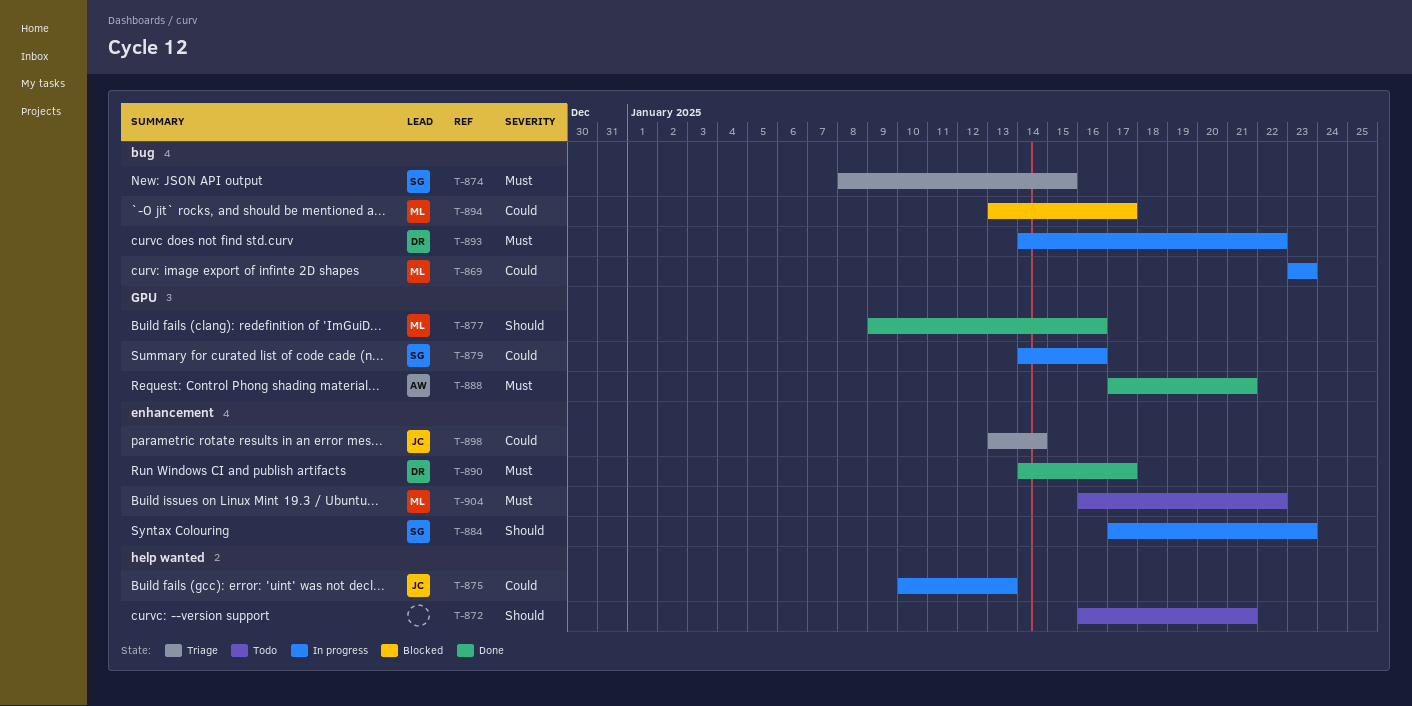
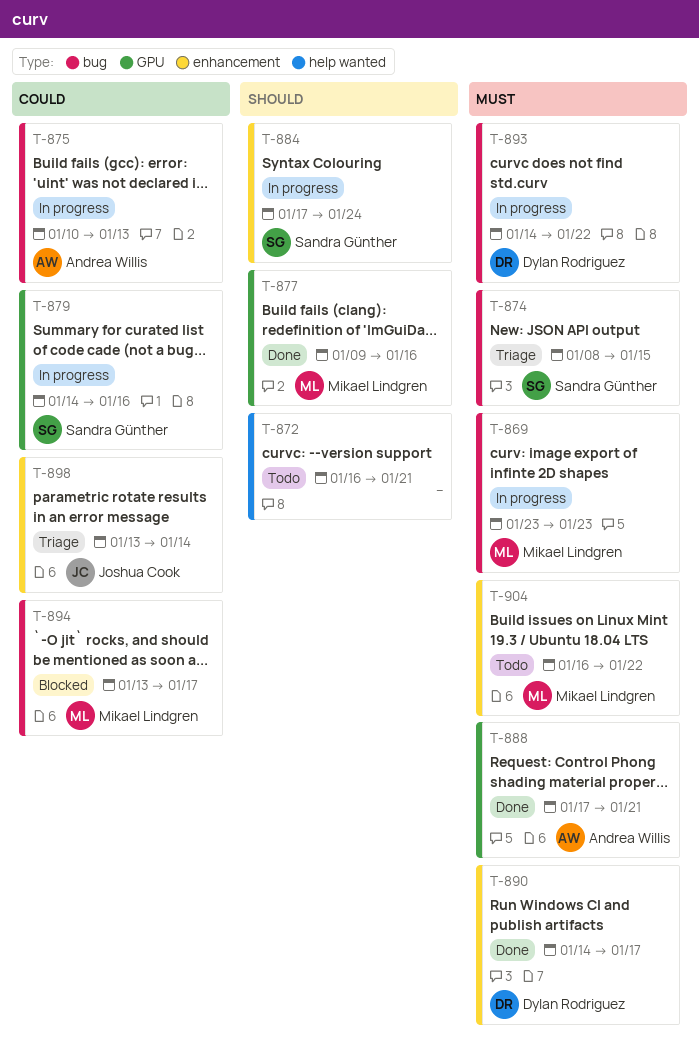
T-869, priority: Could -> Must
T-875, owner: Joshua Cook -> Andrea Willis
T-875, label: help wanted -> bug
T-884, due: Jan 23 -> Jan 24

